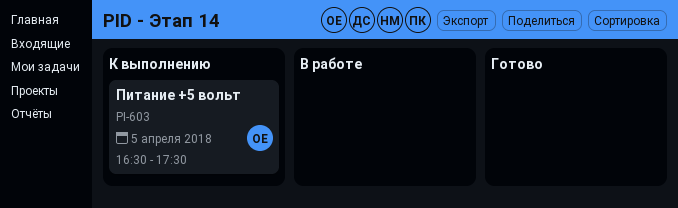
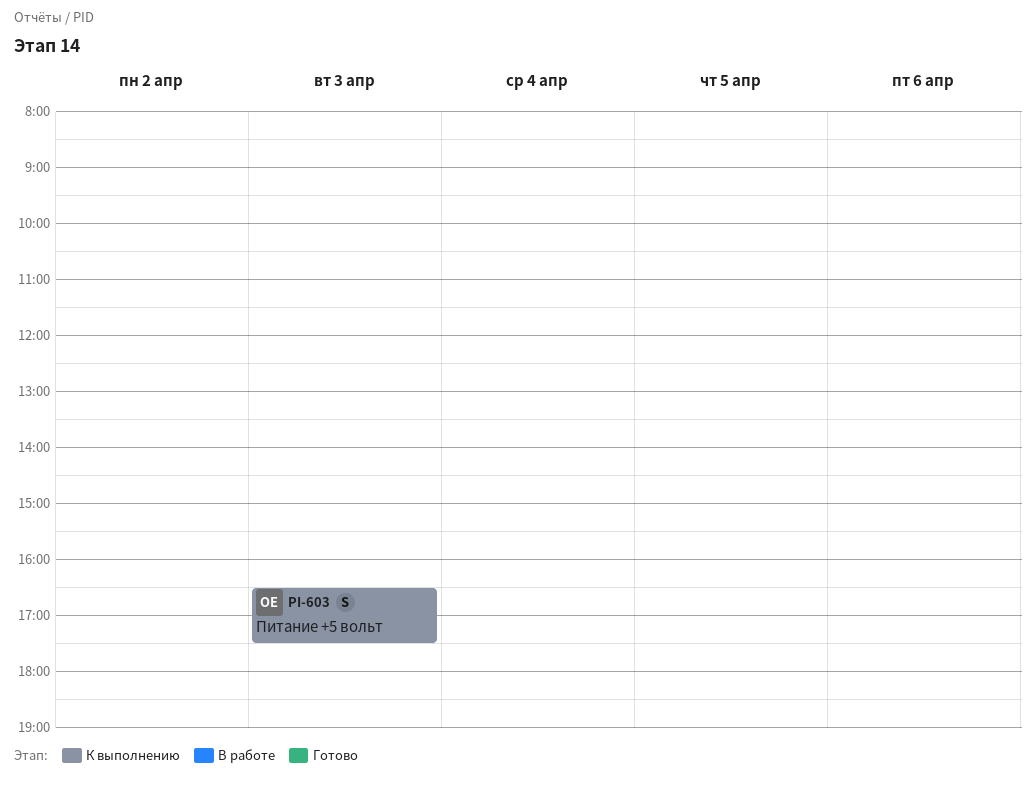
PI-603, day: Apr 5 -> Apr 3

